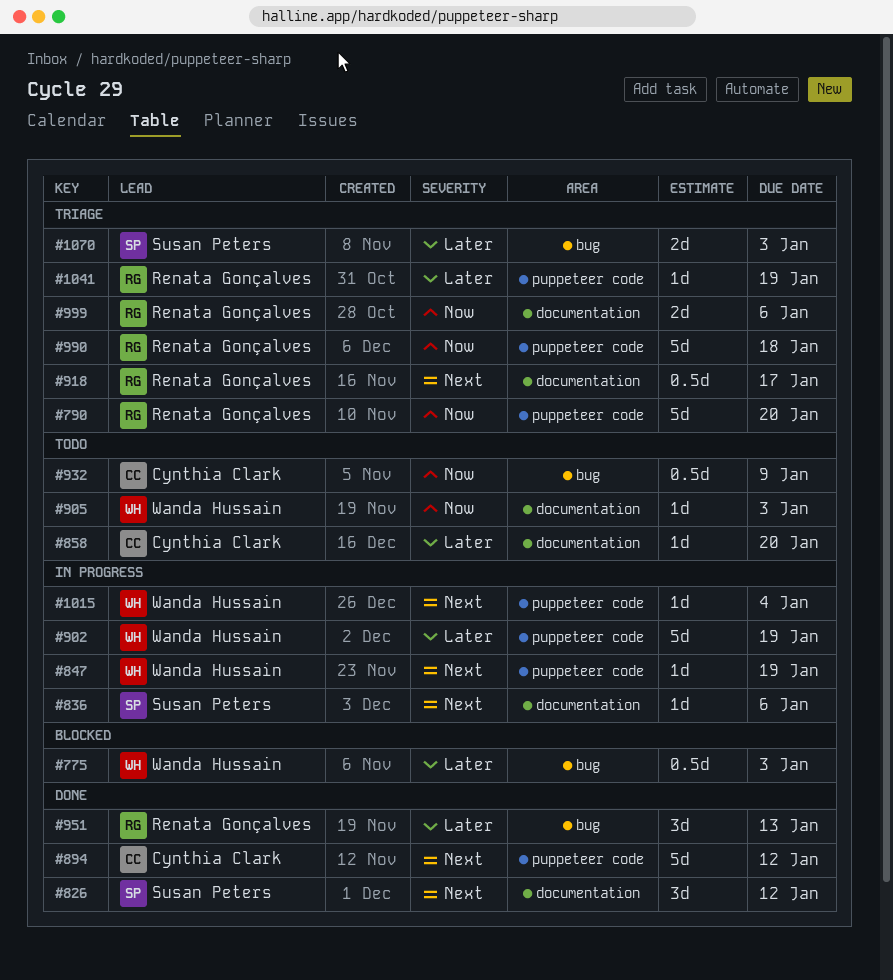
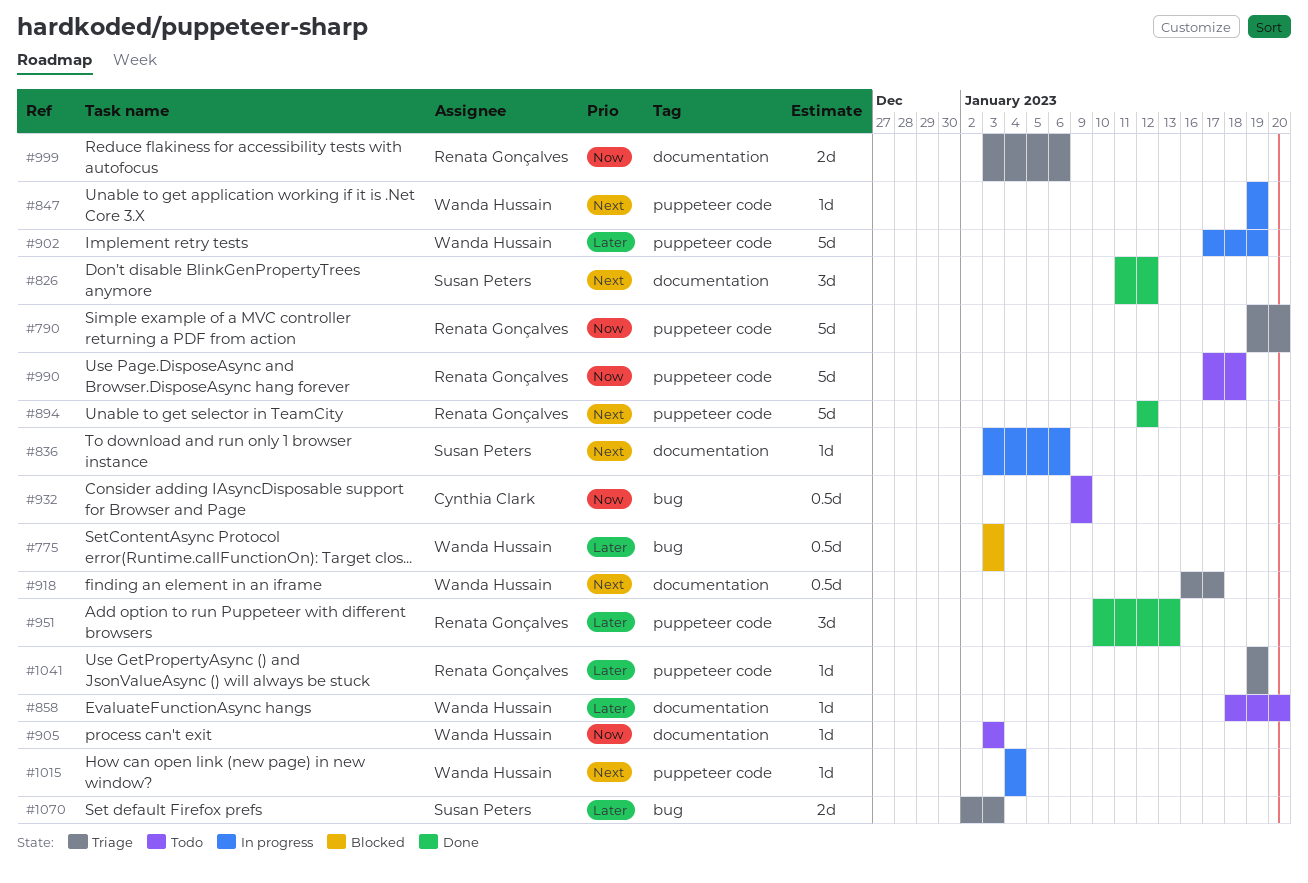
#858, owner: Cynthia Clark -> Wanda Hussain
#894, owner: Cynthia Clark -> Renata Gonçalves
#918, owner: Renata Gonçalves -> Wanda Hussain
#951, label: bug -> puppeteer code
#990, status: Triage -> Todo

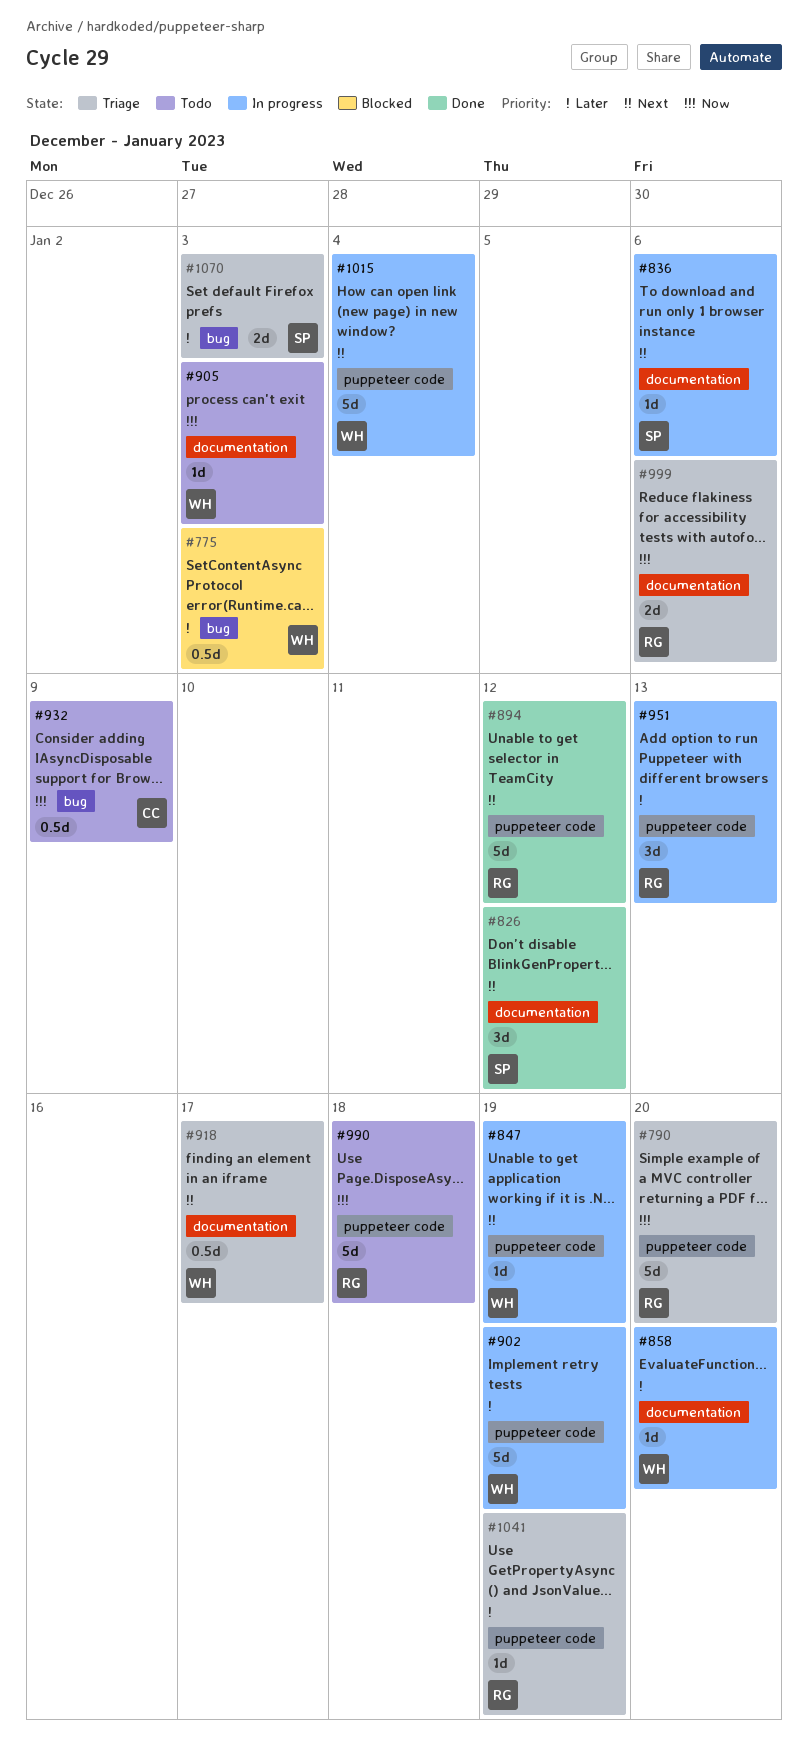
#858, status: Todo -> In progress
#951, status: Done -> In progress
#1015, estimate: 1d -> 5d

